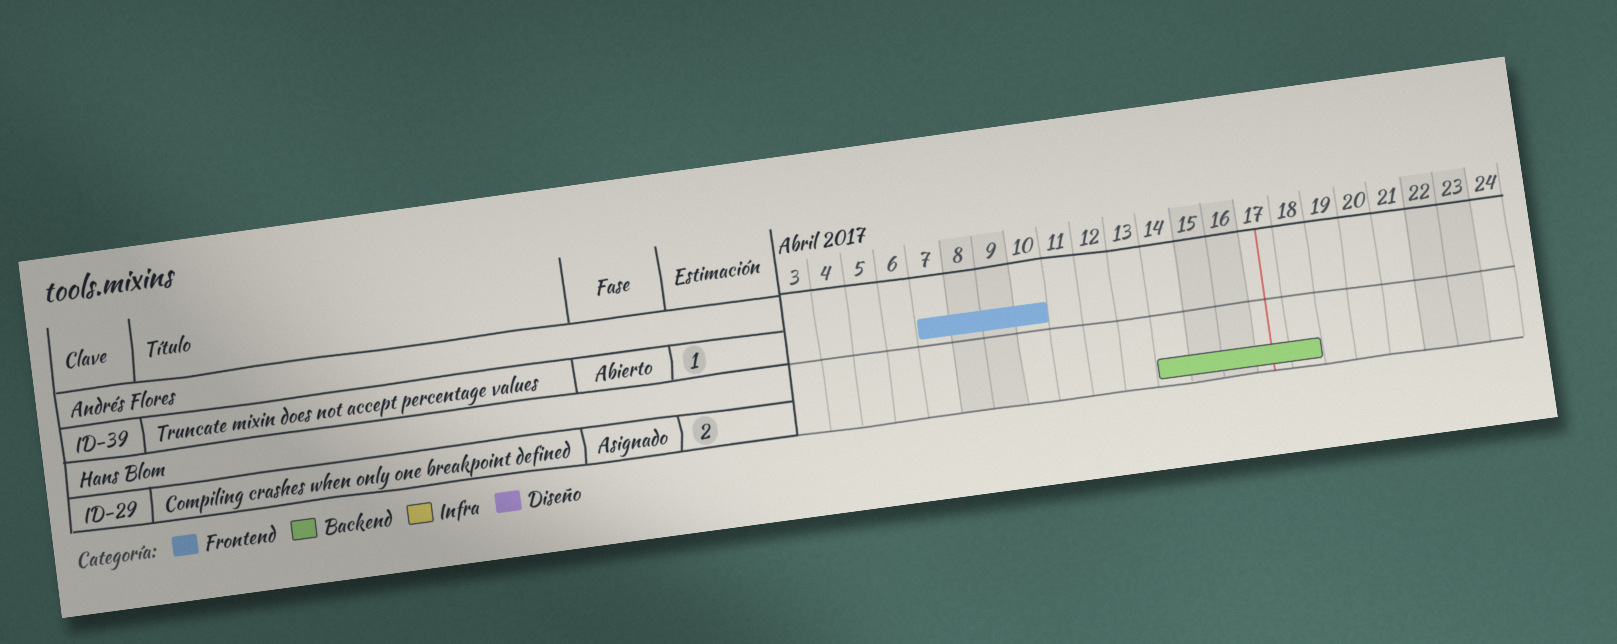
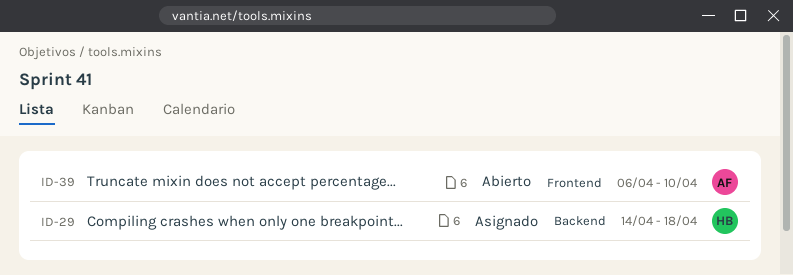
ID-39, start: Apr 7 -> Apr 6

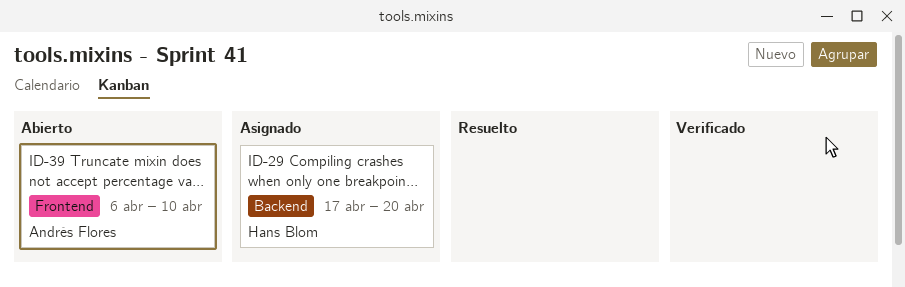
ID-29, start: Apr 14 -> Apr 17
ID-29, due: Apr 18 -> Apr 20

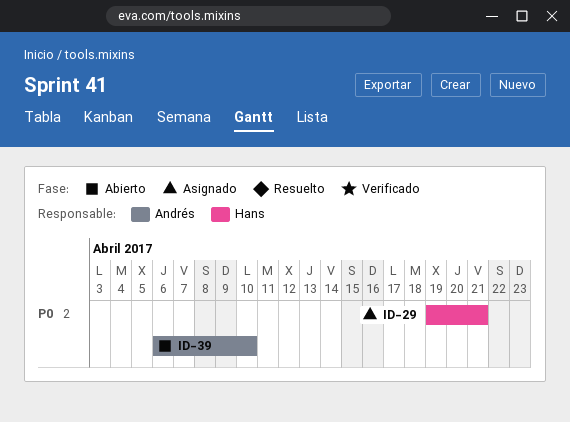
ID-29, start: Apr 17 -> Apr 19
ID-29, due: Apr 20 -> Apr 21

